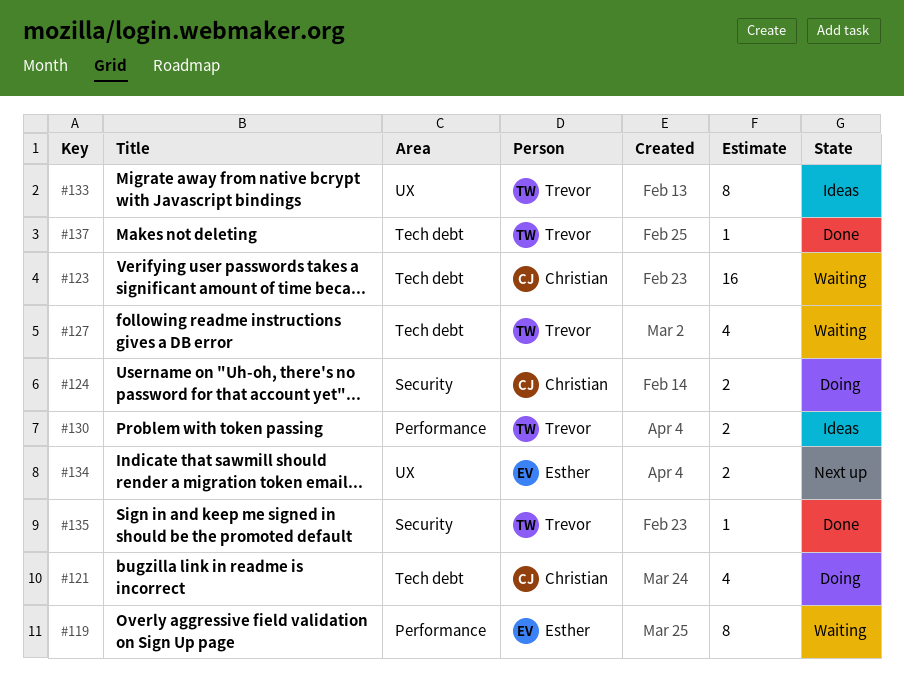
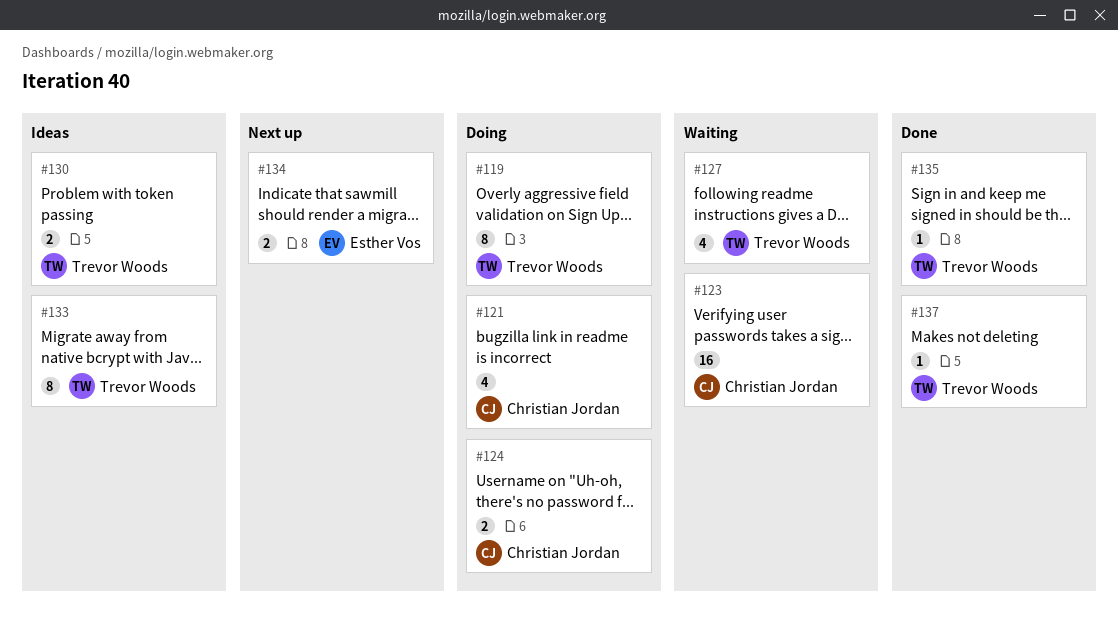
#119, status: Waiting -> Doing
#119, owner: Esther Vos -> Trevor Woods

